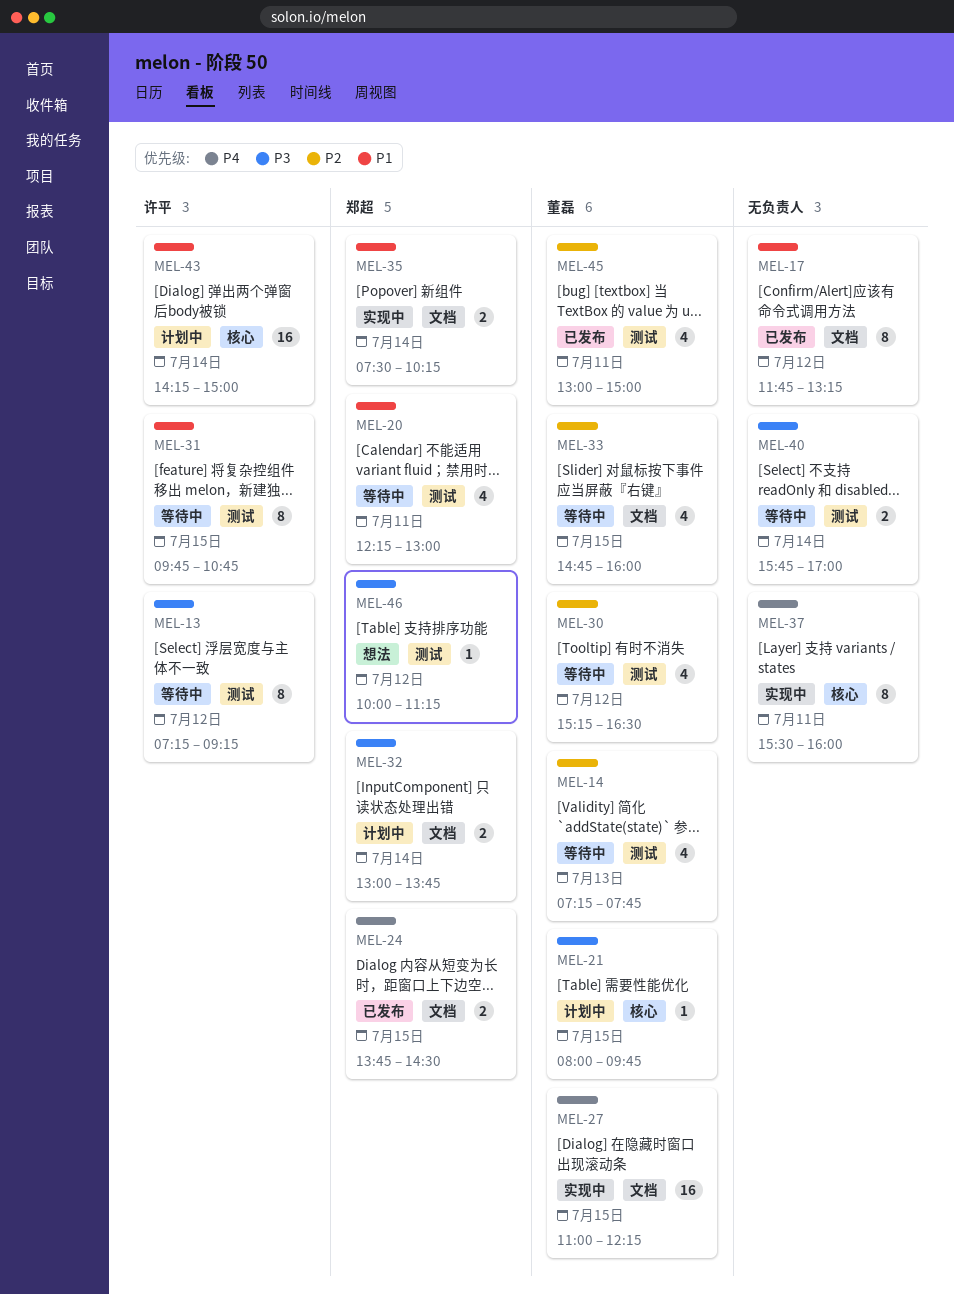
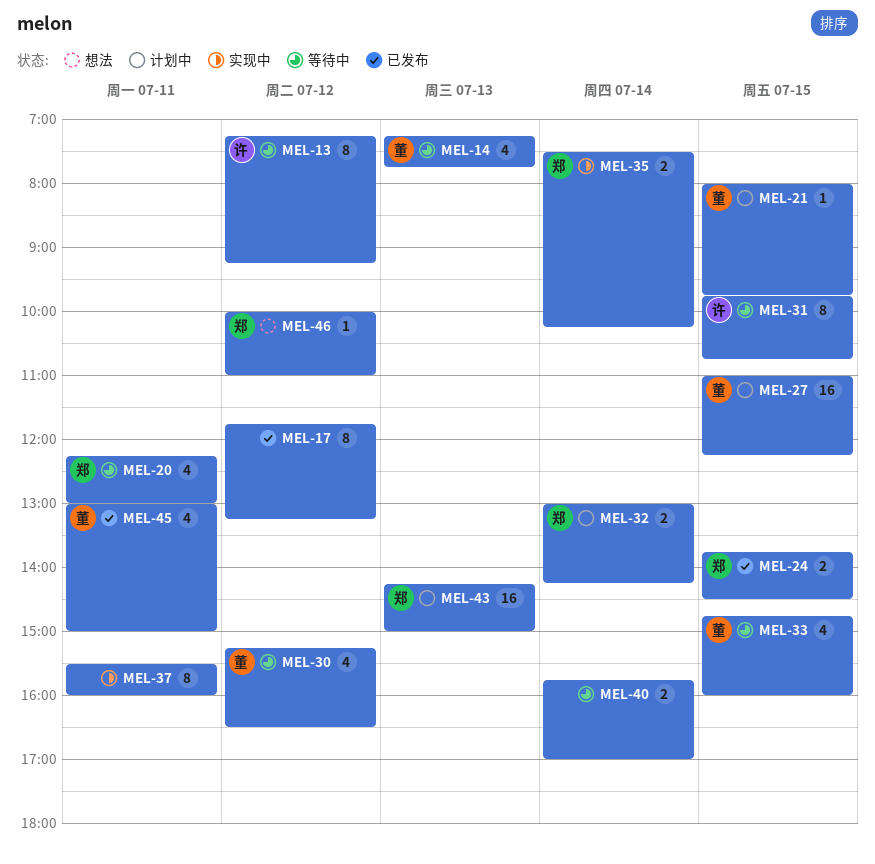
MEL-27, status: 实现中 -> 计划中
MEL-32, ends: 13:45 -> 14:15
MEL-43, owner: 许平 -> 郑超
MEL-43, day: Jul 14 -> Jul 13
MEL-46, ends: 11:15 -> 11:00

